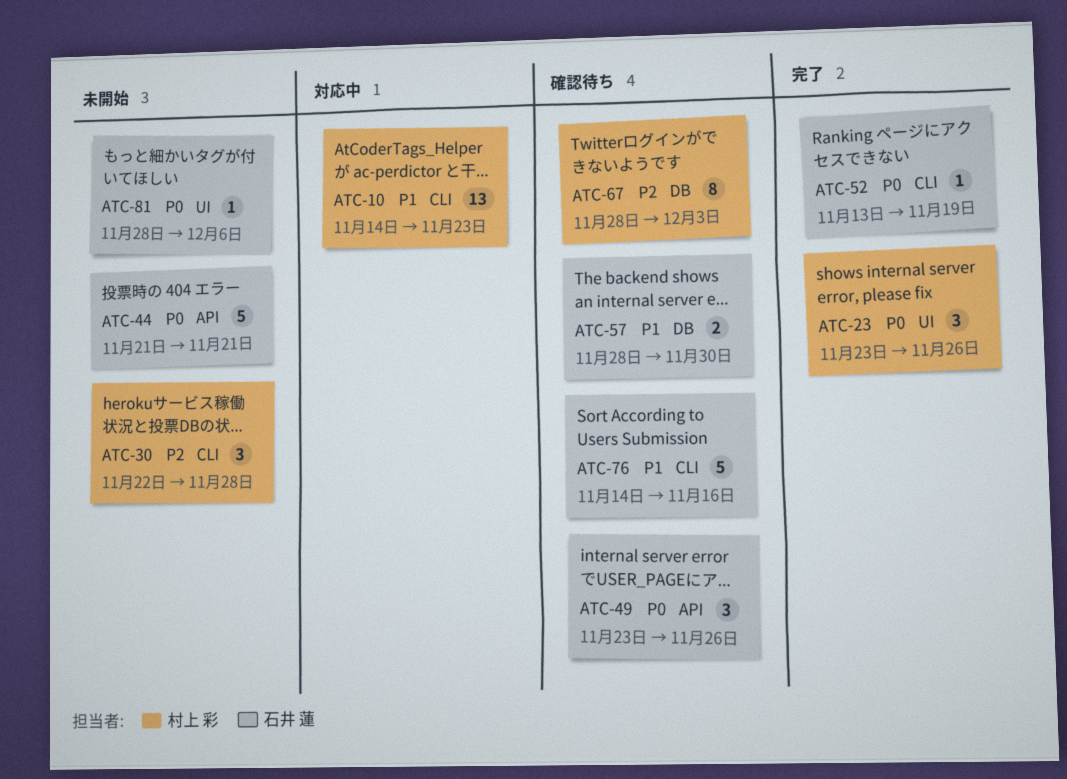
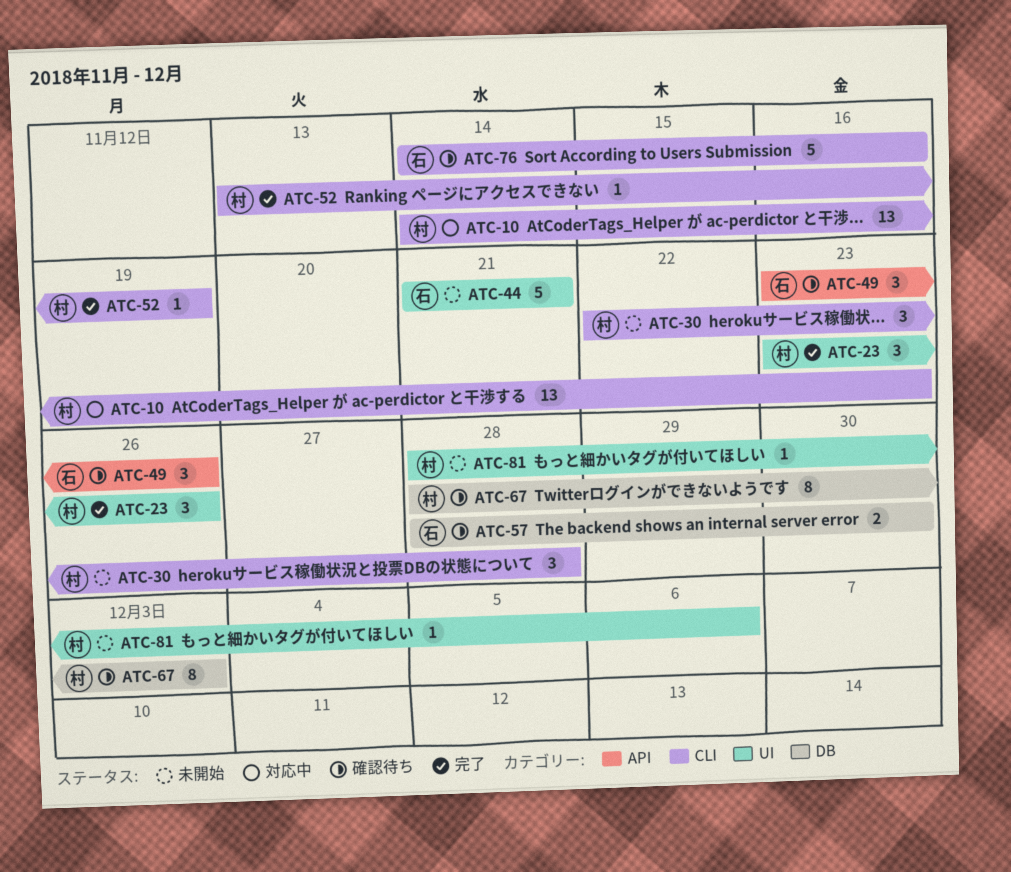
ATC-44, label: API -> UI
ATC-52, owner: 石井 蓮 -> 村上 彩
ATC-81, owner: 石井 蓮 -> 村上 彩

